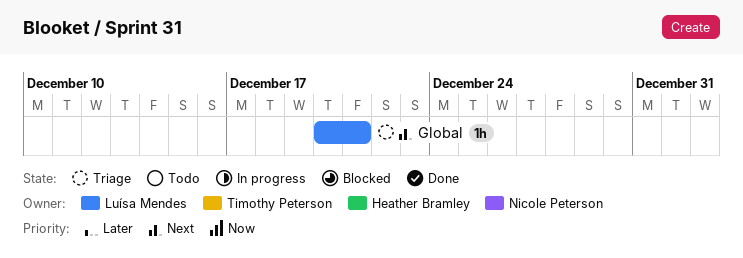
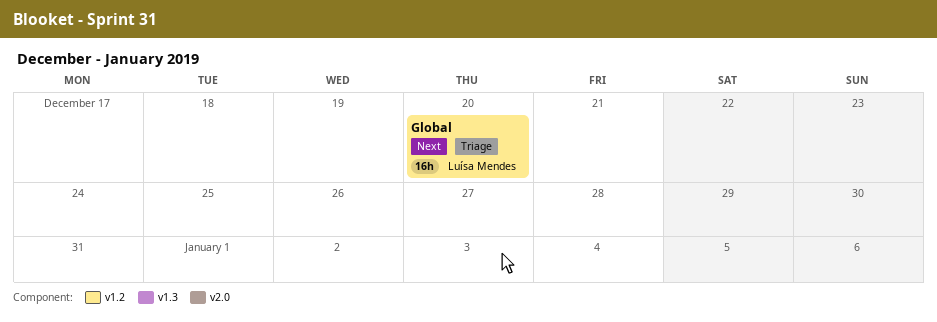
Global, estimate: 1h -> 16h
Global, due: Dec 21 -> Dec 20

